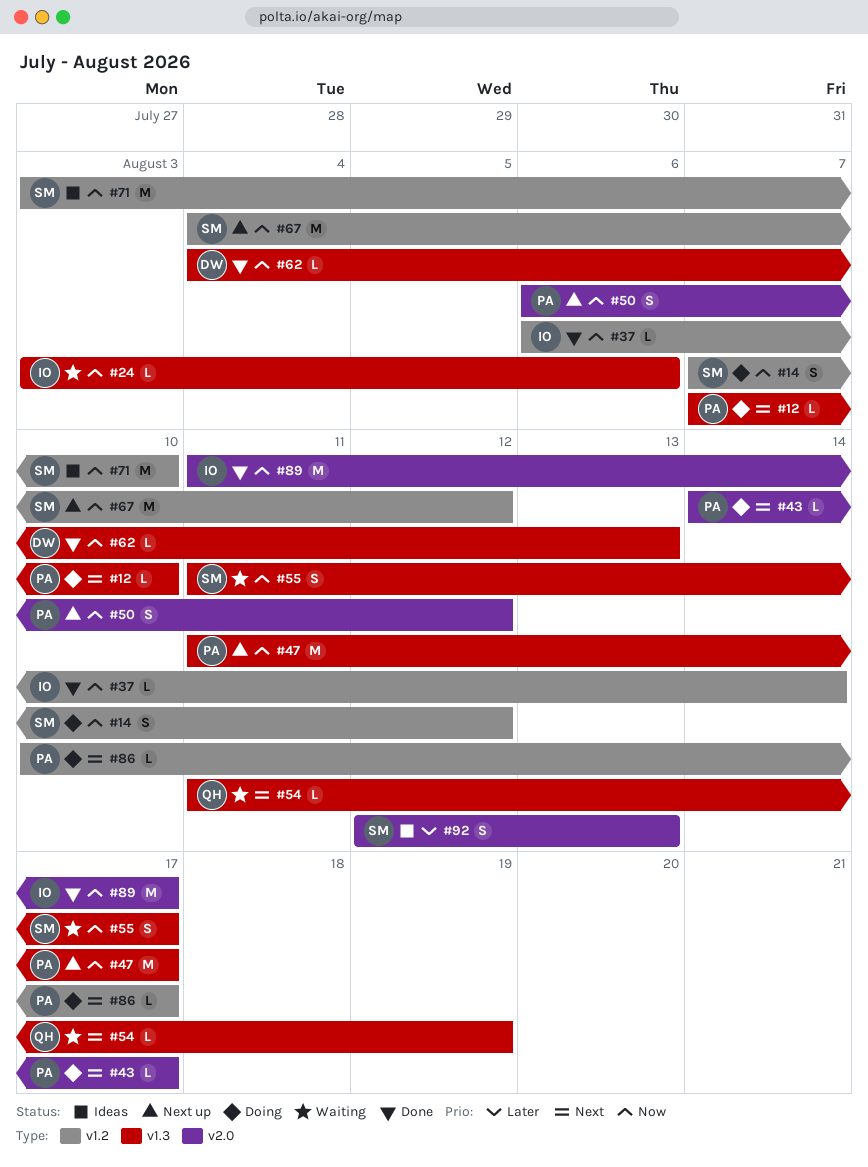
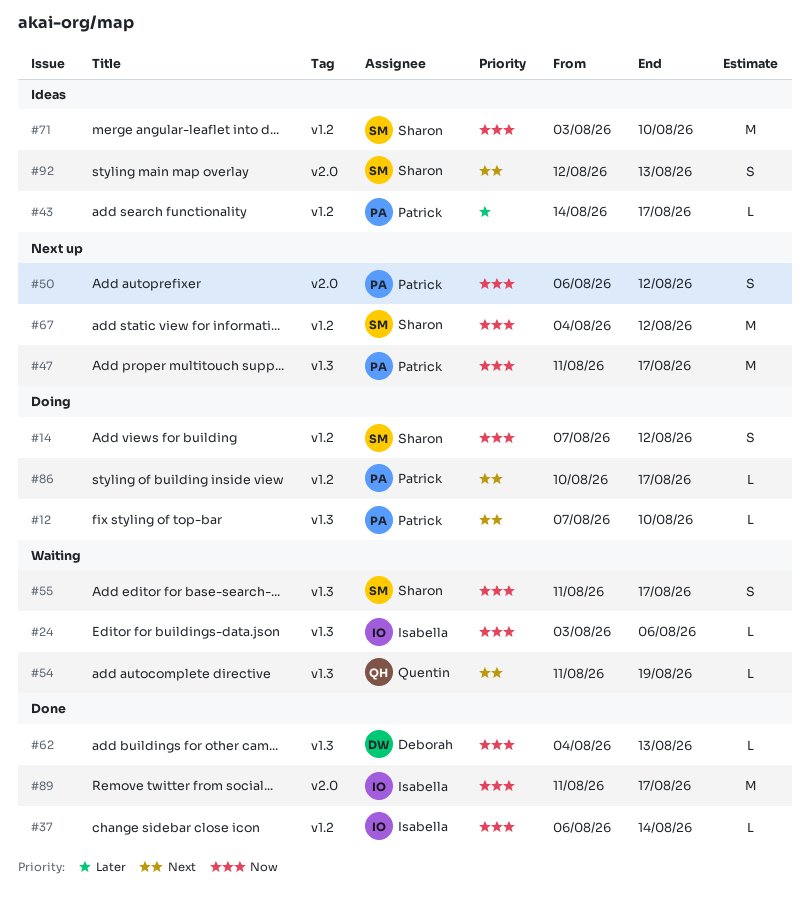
#43, status: Doing -> Ideas
#43, priority: Next -> Later
#43, label: v2.0 -> v1.2
#92, priority: Later -> Next

